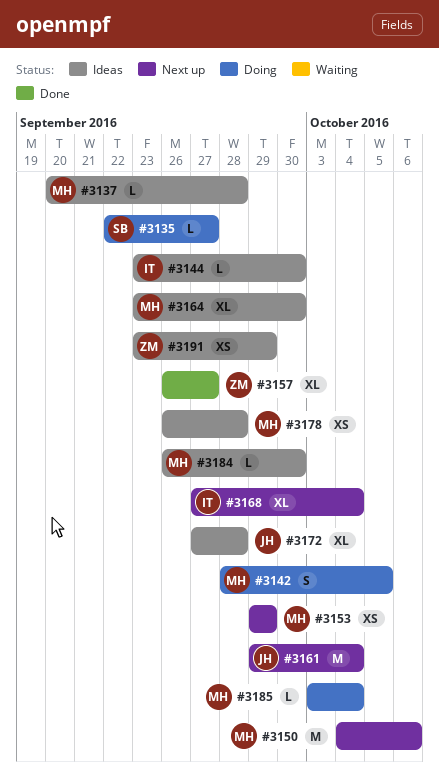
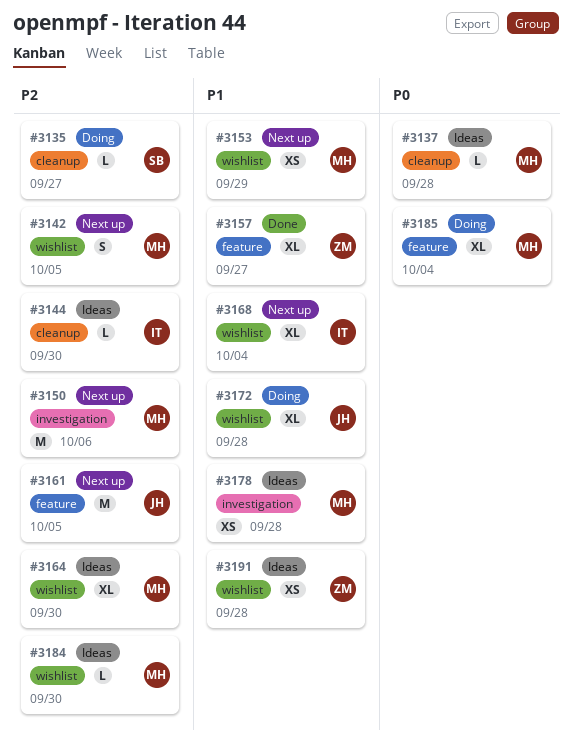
#3142, status: Doing -> Next up
#3161, due: Oct 4 -> Oct 5
#3172, status: Ideas -> Doing
#3185, estimate: L -> XL
#3191, due: Sep 29 -> Sep 28

